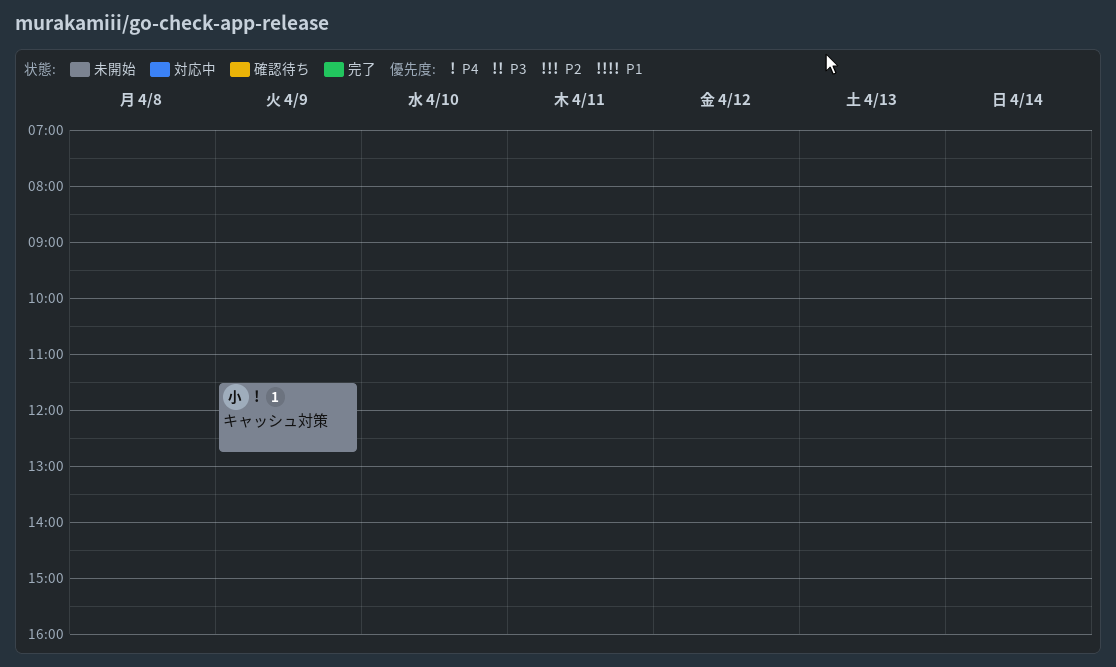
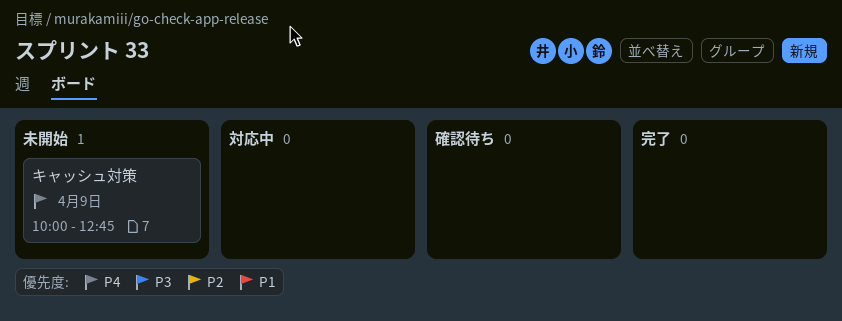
キャッシュ対策, begins: 11:30 -> 10:00

